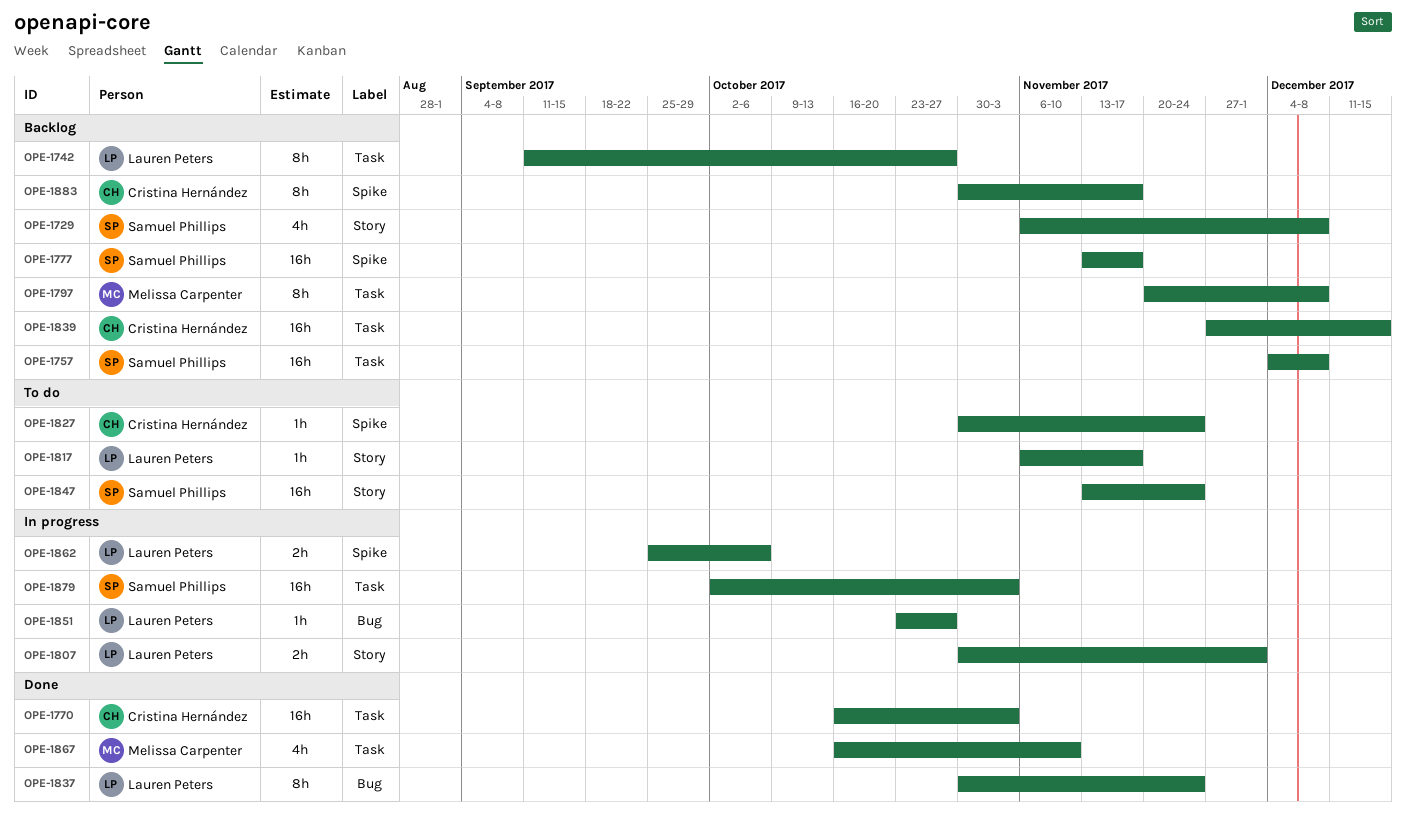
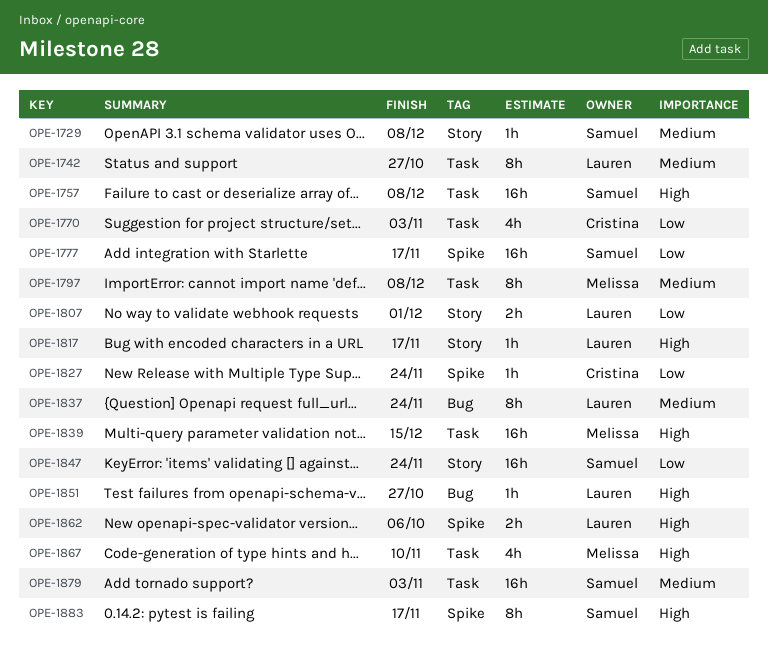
OPE-1729, estimate: 4h -> 1h
OPE-1770, estimate: 16h -> 4h
OPE-1839, owner: Cristina Hernández -> Melissa Carpenter
OPE-1883, owner: Cristina Hernández -> Samuel Phillips

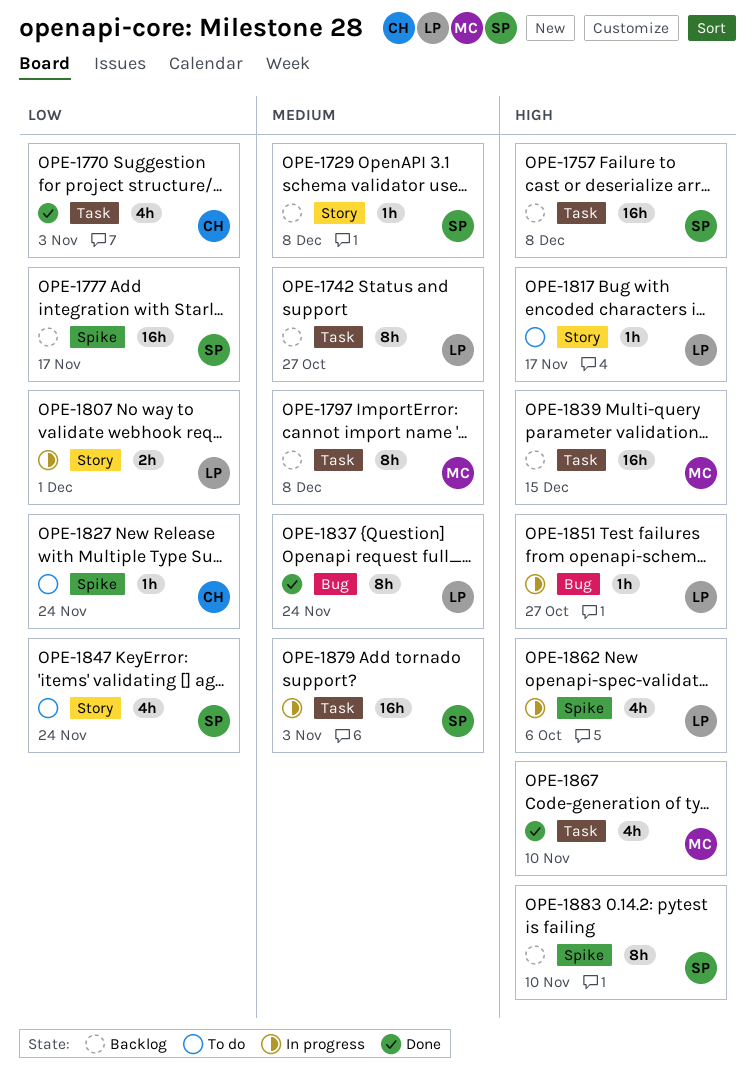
OPE-1847, estimate: 16h -> 4h
OPE-1862, estimate: 2h -> 4h
OPE-1883, due: Nov 17 -> Nov 10

